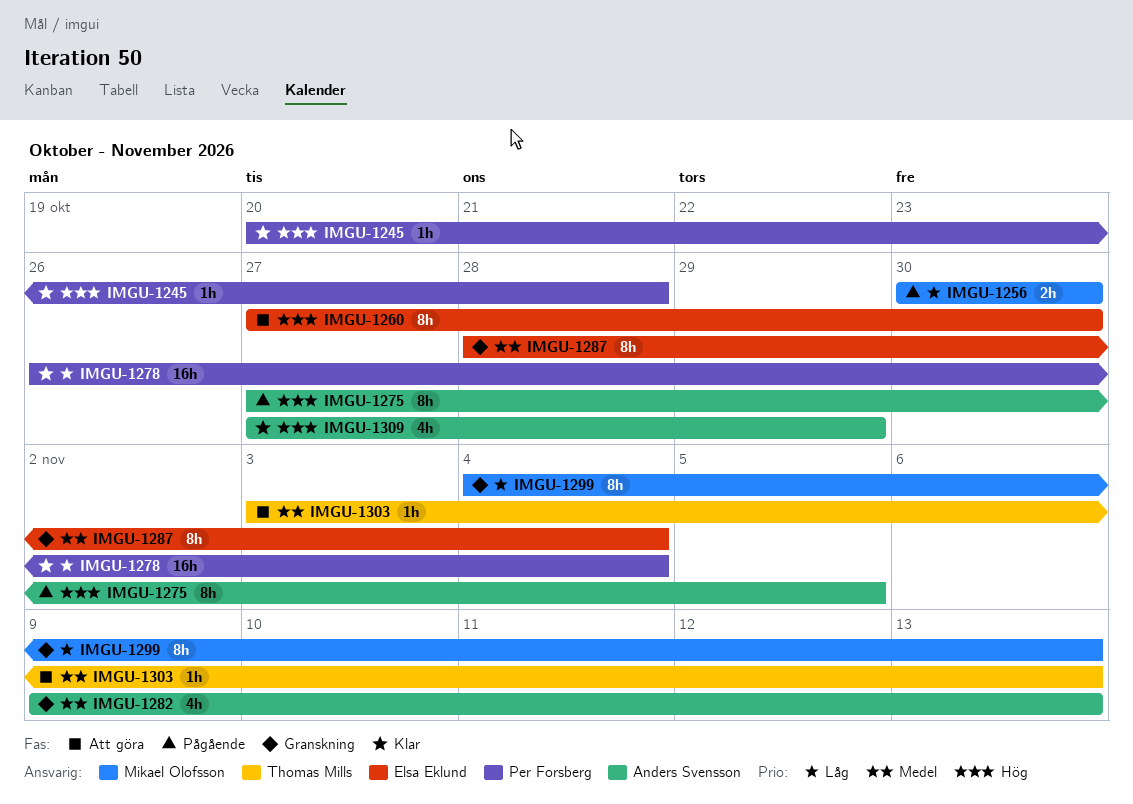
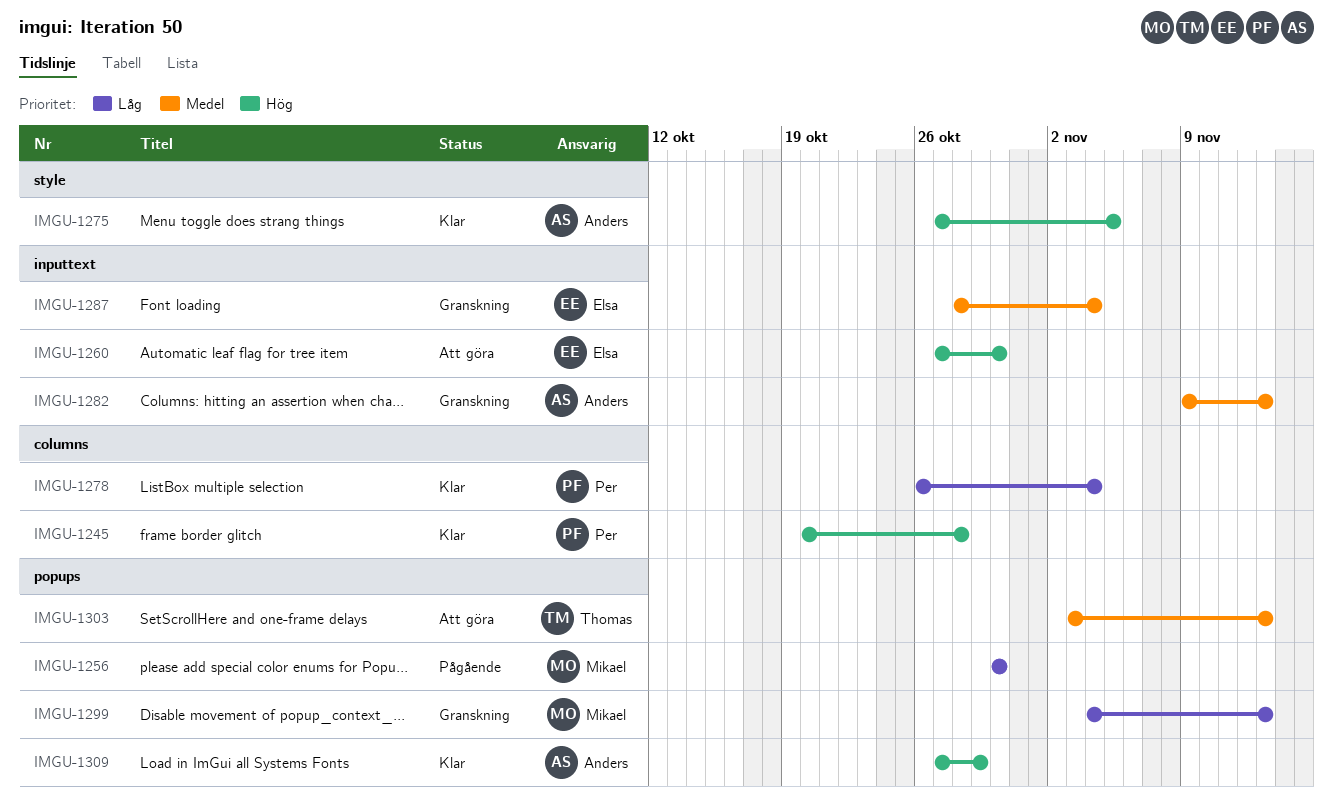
IMGU-1275, status: Pågående -> Klar

